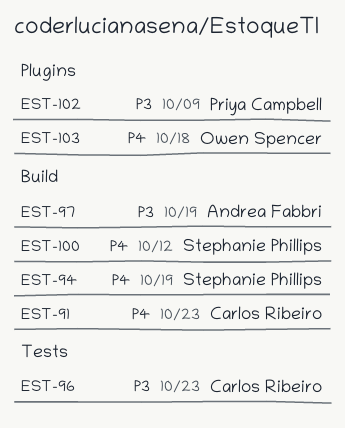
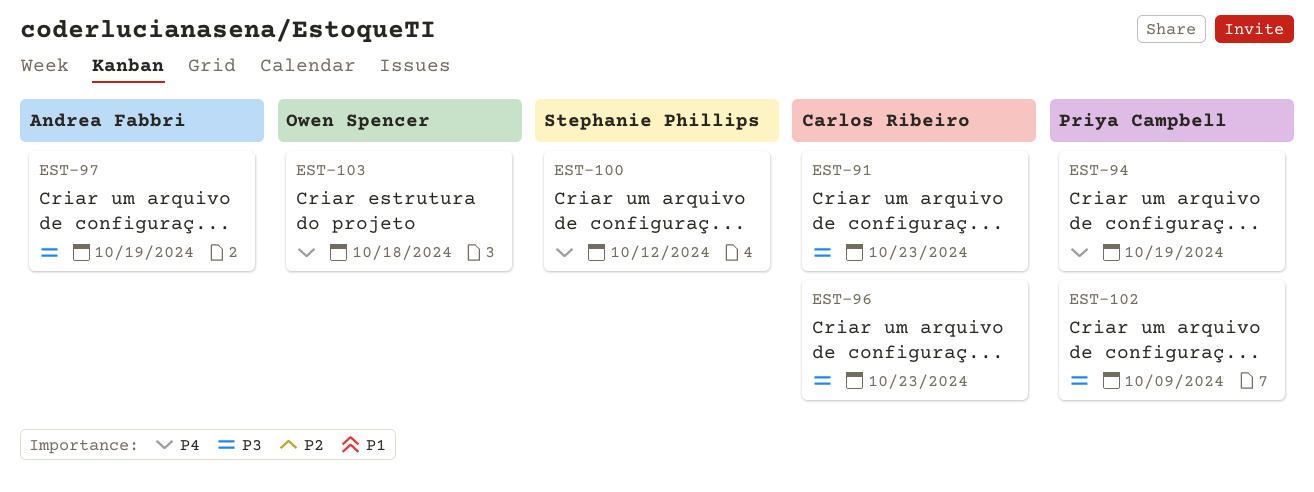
EST-91, priority: P4 -> P3
EST-94, owner: Stephanie Phillips -> Priya Campbell

